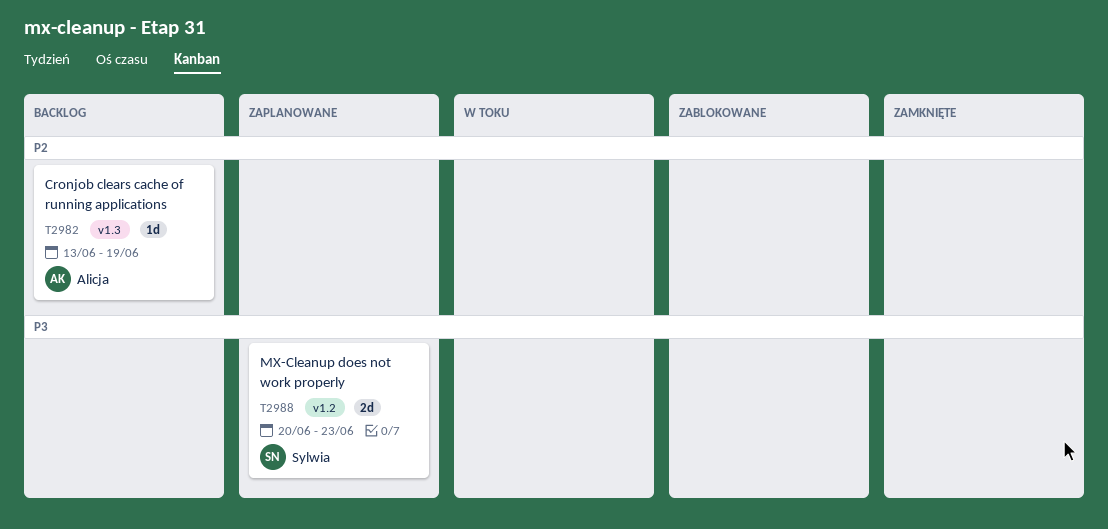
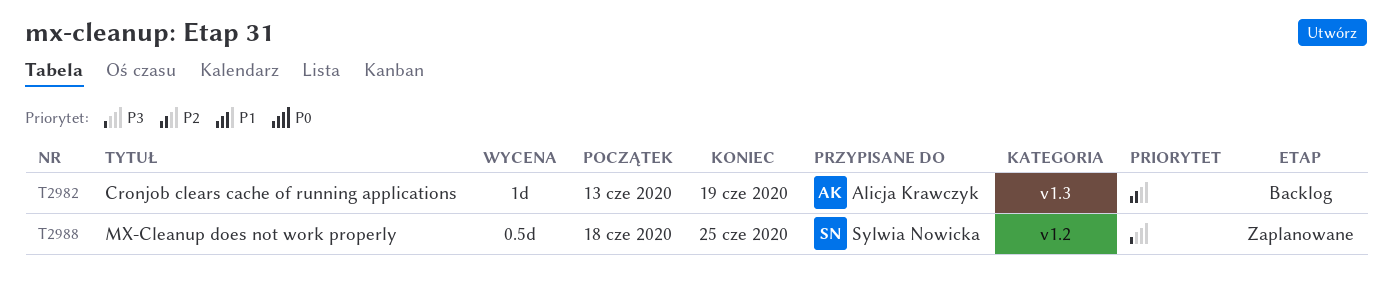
T2988, estimate: 2d -> 0.5d
T2988, start: Jun 20 -> Jun 18
T2988, due: Jun 23 -> Jun 25

